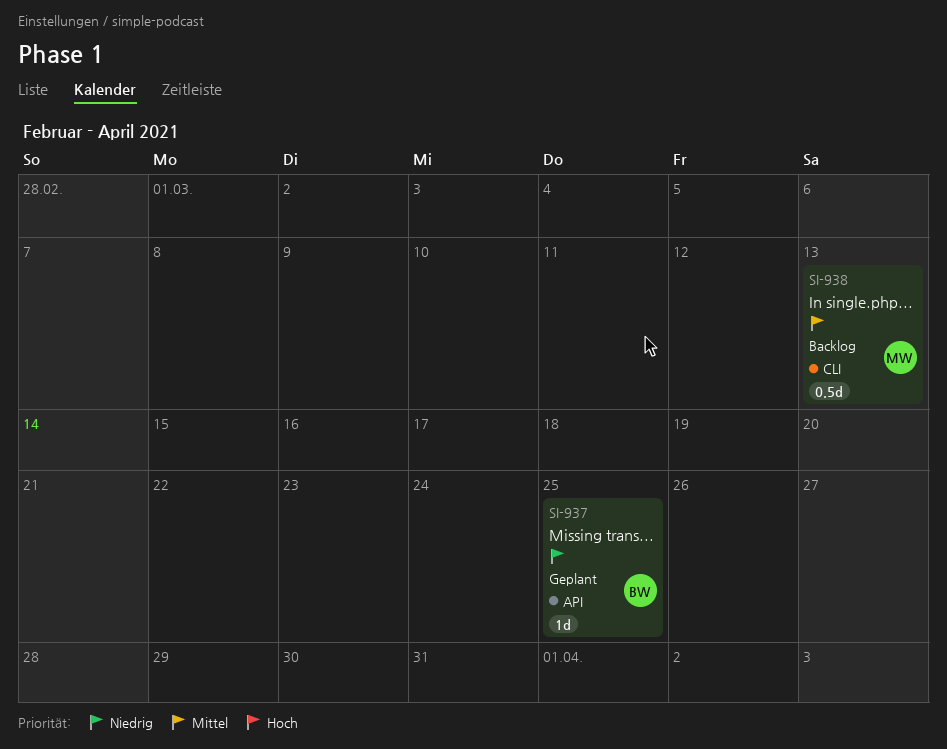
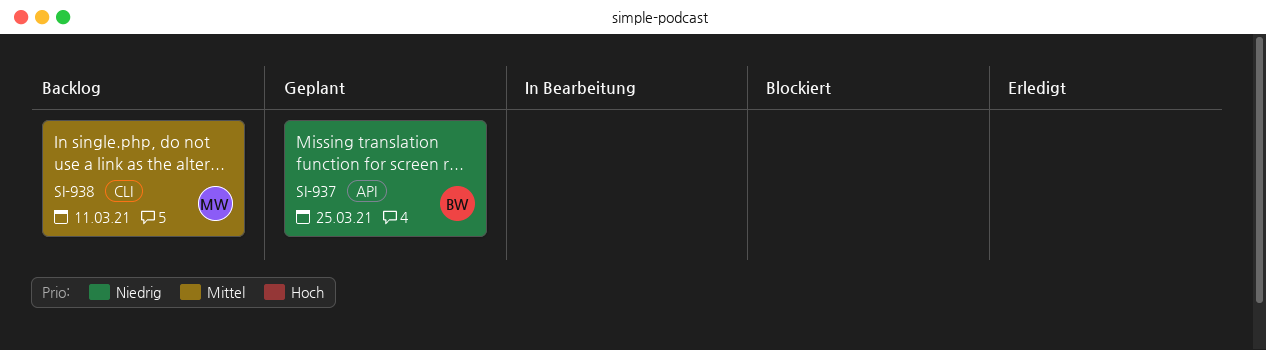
SI-938, due: Mar 13 -> Mar 11

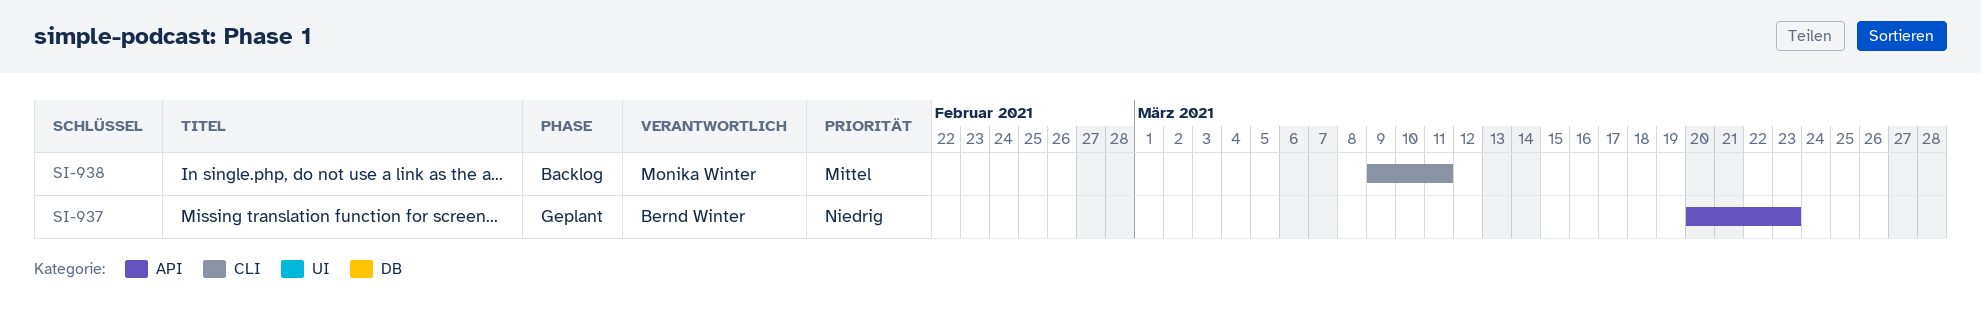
SI-937, due: Mar 25 -> Mar 23

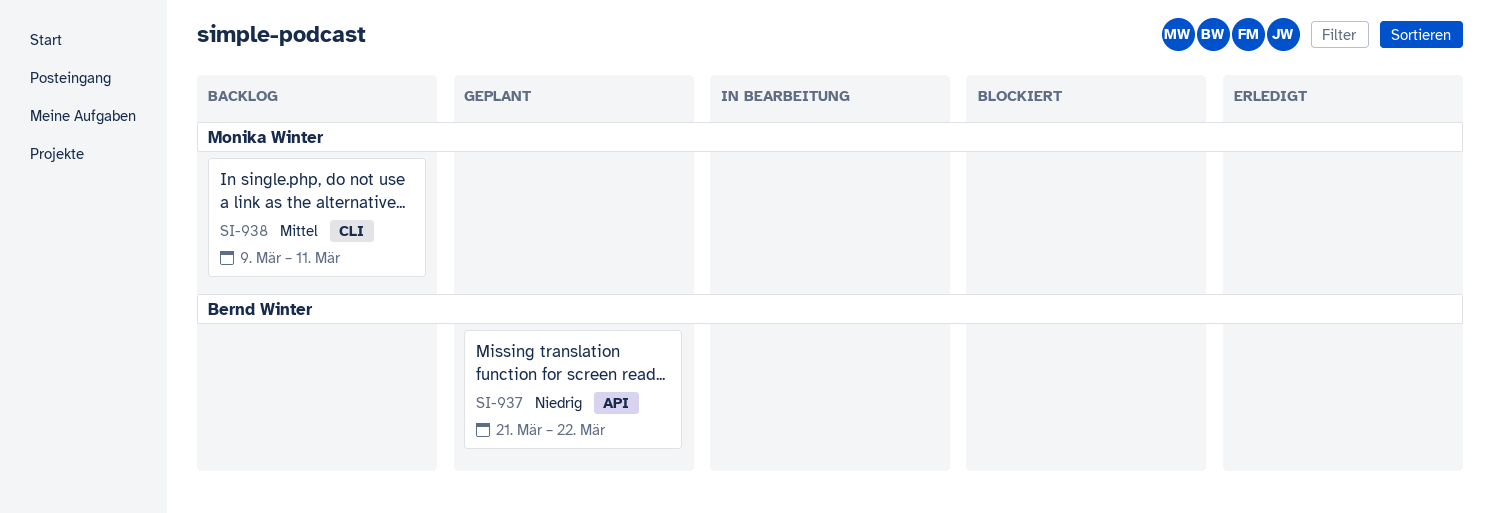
SI-937, start: Mar 20 -> Mar 21
SI-937, due: Mar 23 -> Mar 22

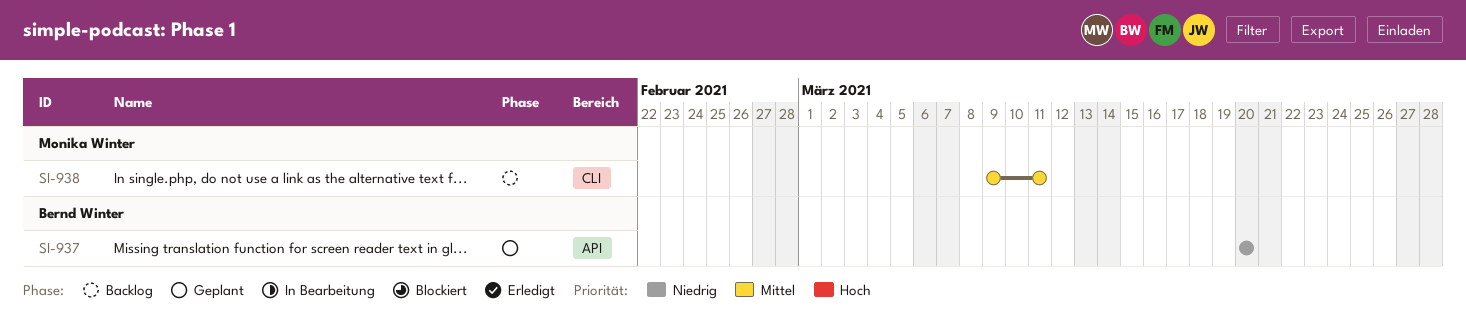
SI-937, start: Mar 21 -> Mar 20
SI-937, due: Mar 22 -> Mar 20

